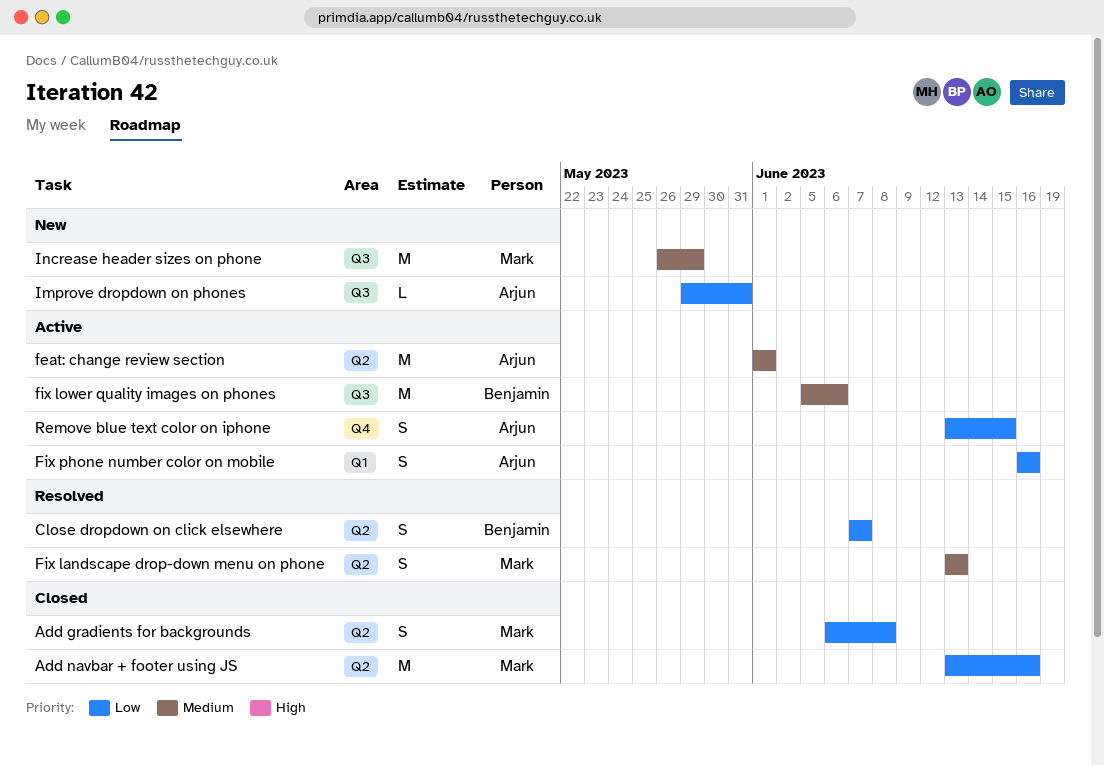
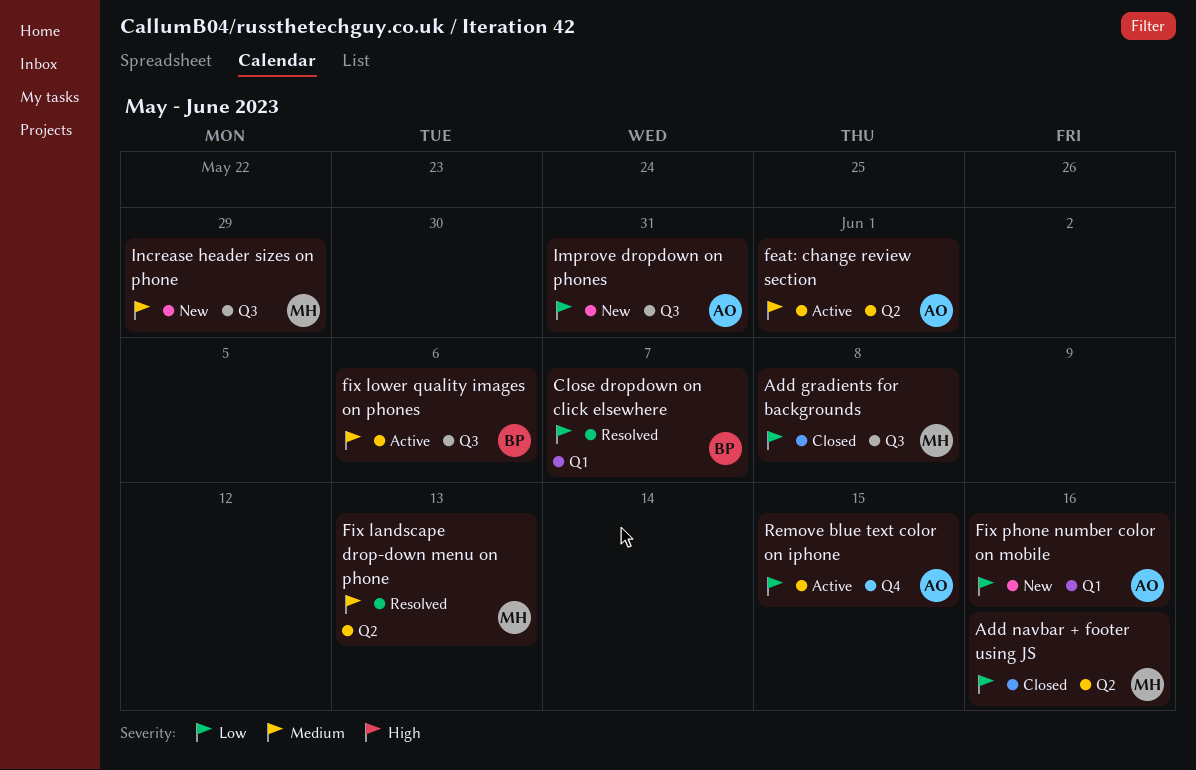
Add gradients for backgrounds, label: Q2 -> Q3
Close dropdown on click elsewhere, label: Q2 -> Q1
Fix phone number color on mobile, status: Active -> New

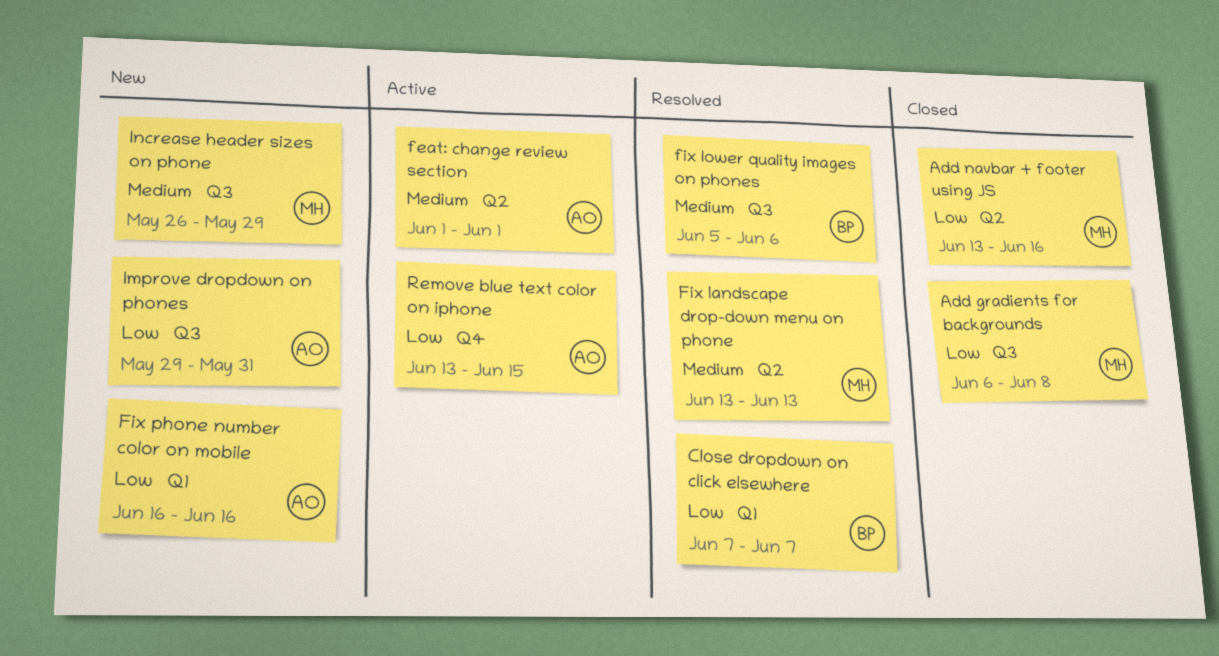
fix lower quality images on phones, status: Active -> Resolved

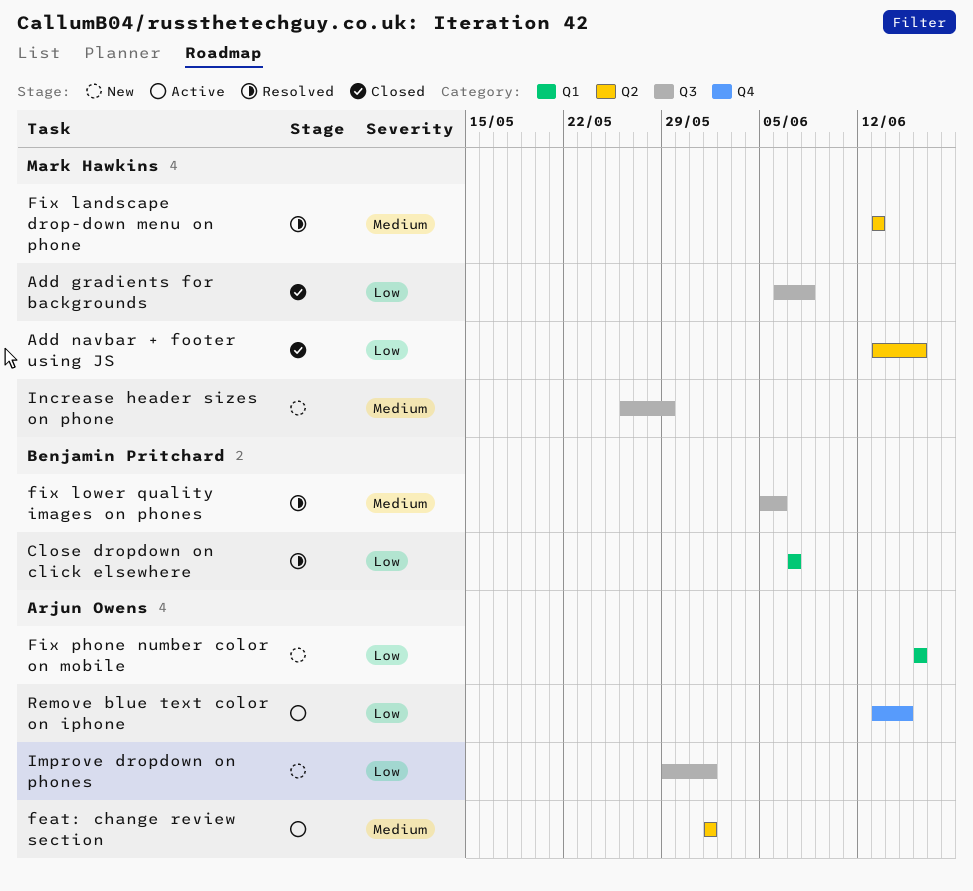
Improve dropdown on phones, due: May 31 -> Jun 1

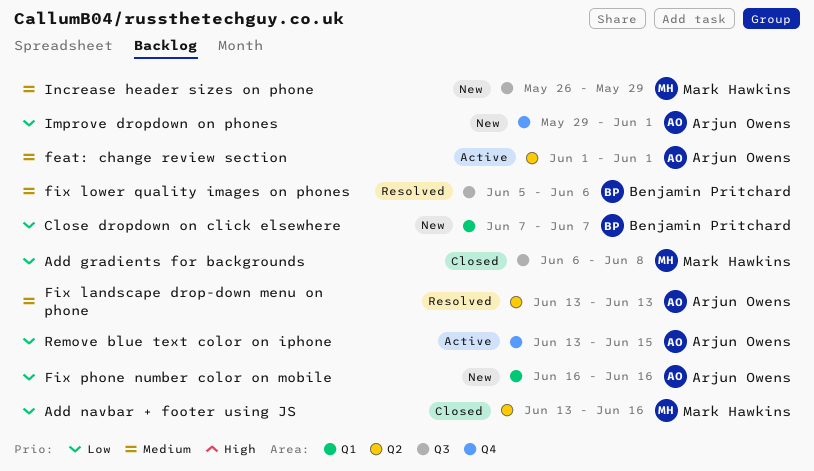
Close dropdown on click elsewhere, status: Resolved -> New
Fix landscape drop-down menu on phone, owner: Mark Hawkins -> Arjun Owens
Improve dropdown on phones, label: Q3 -> Q4

